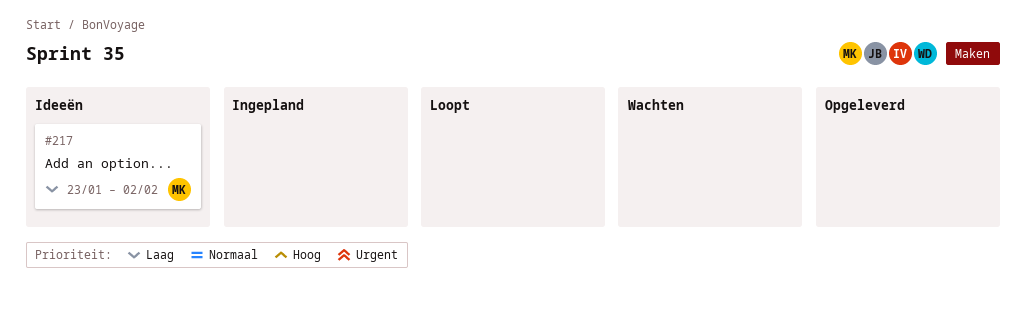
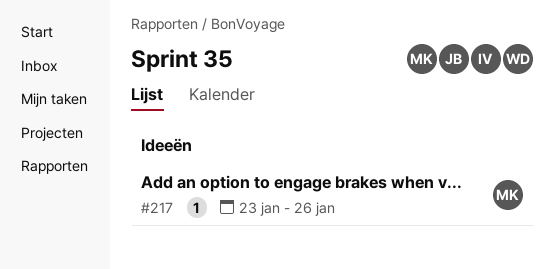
#217, due: Feb 2 -> Jan 26

